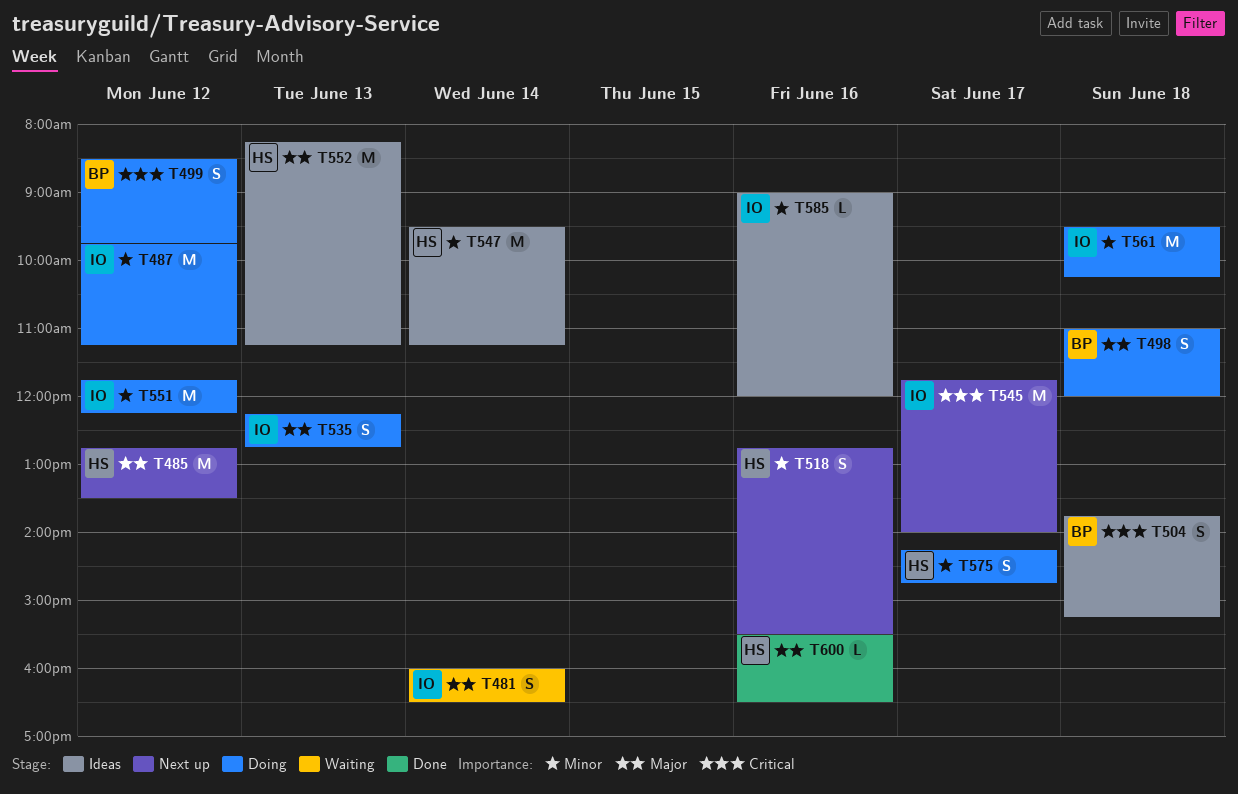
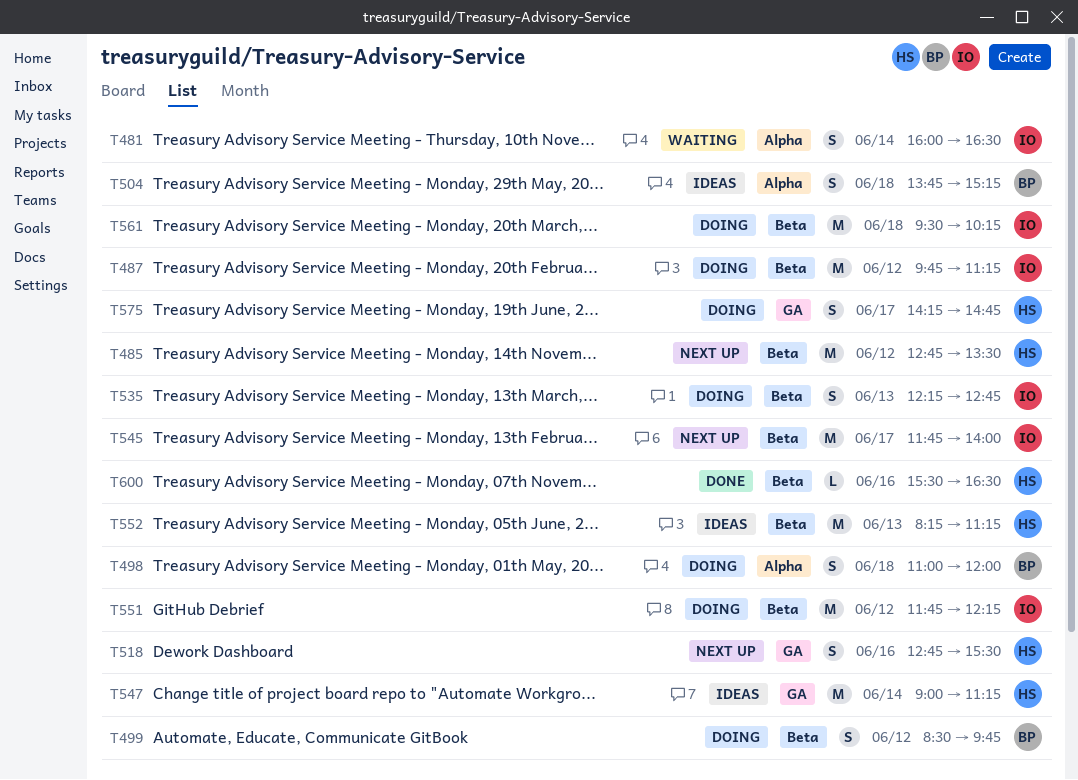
T547, begins: 09:30 -> 09:00
T585: present -> none

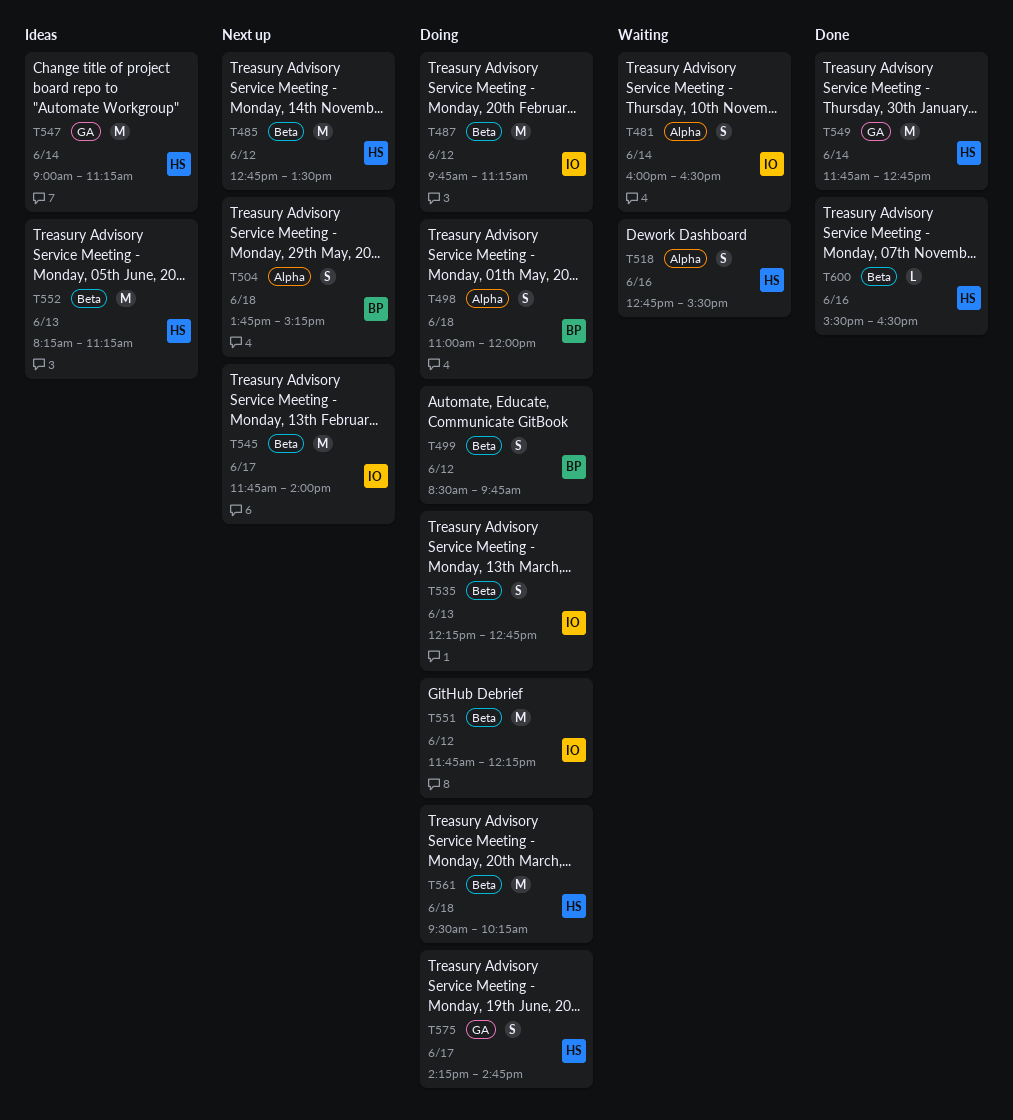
T504, status: Ideas -> Next up
T518, status: Next up -> Waiting
T518, label: GA -> Alpha
T549: none -> present
T561, owner: IO -> HS

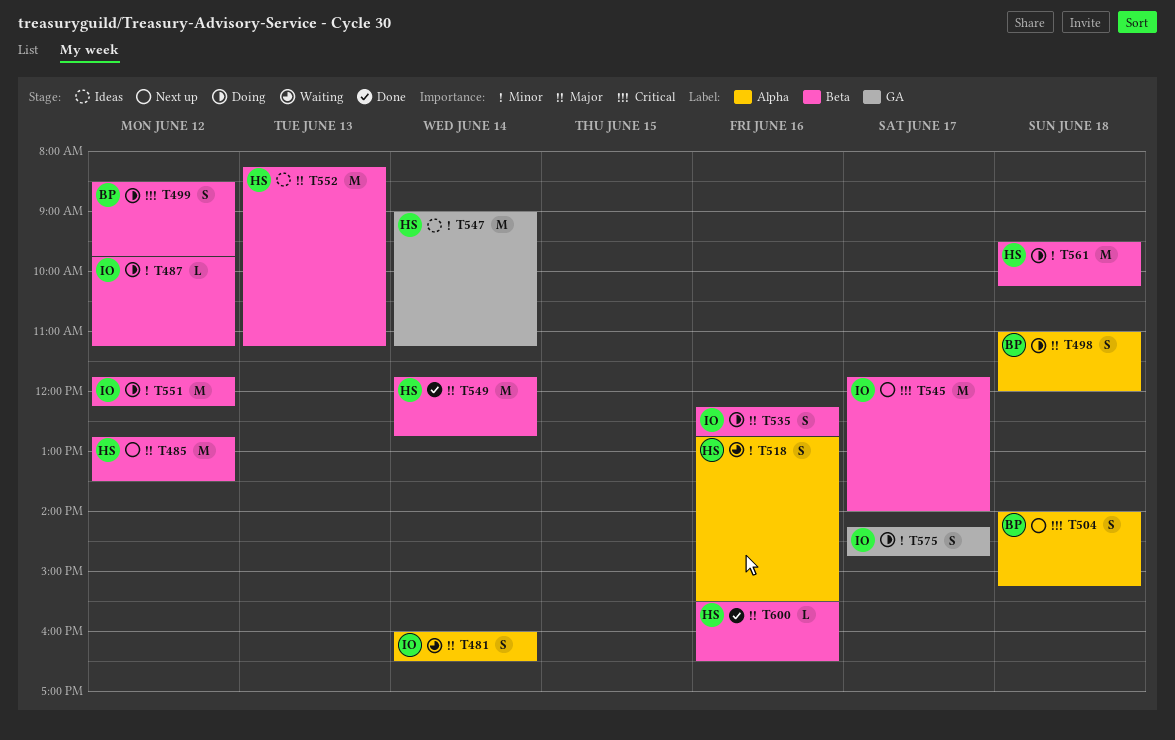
T487, estimate: M -> L
T504, begins: 13:45 -> 14:00
T535, day: Jun 13 -> Jun 16
T549, label: GA -> Beta
T575, owner: HS -> IO

